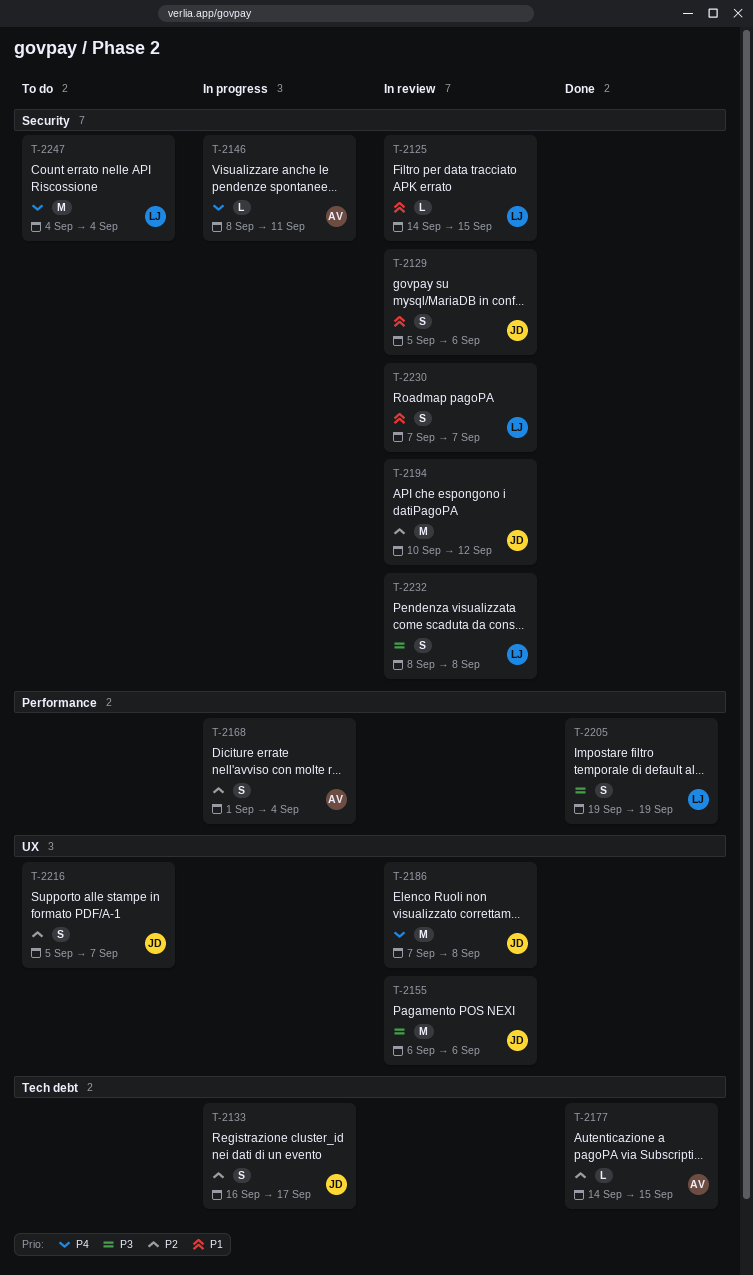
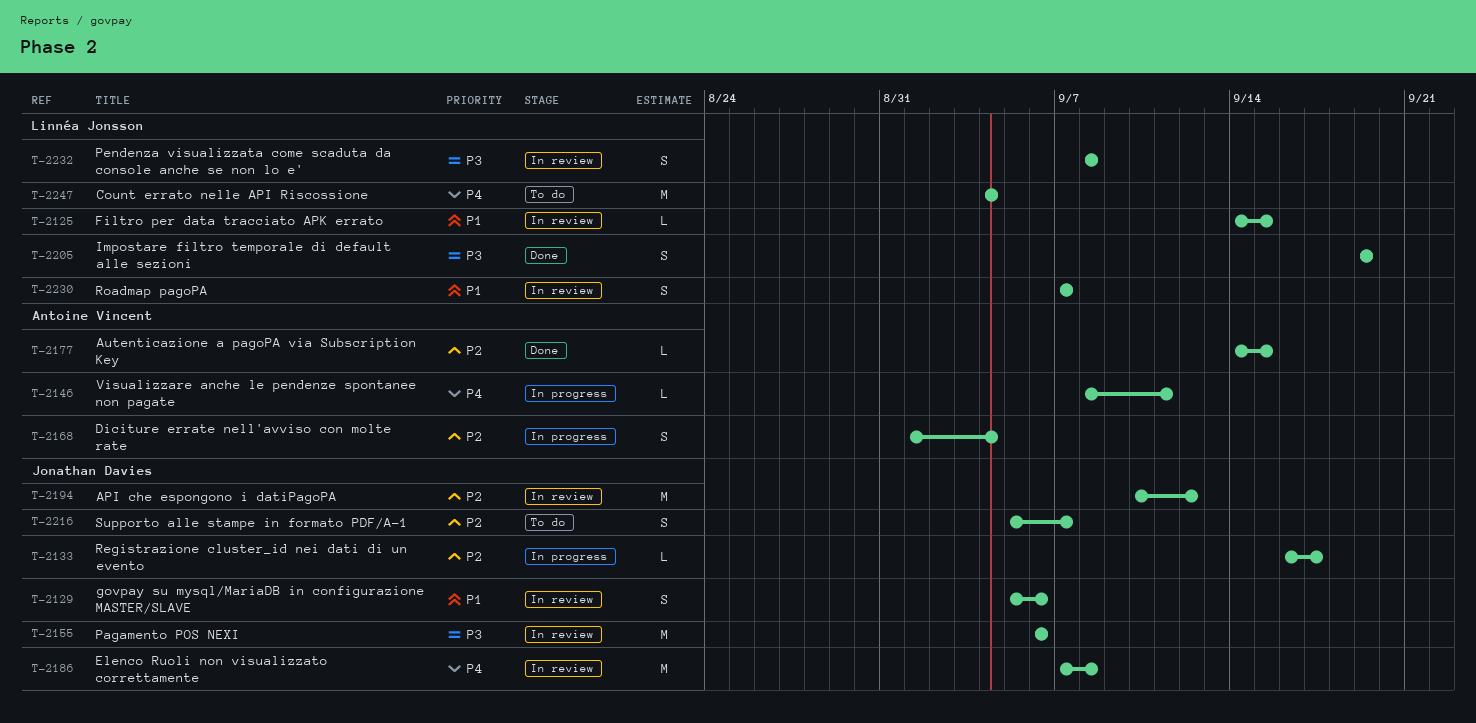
T-2133, estimate: S -> L

